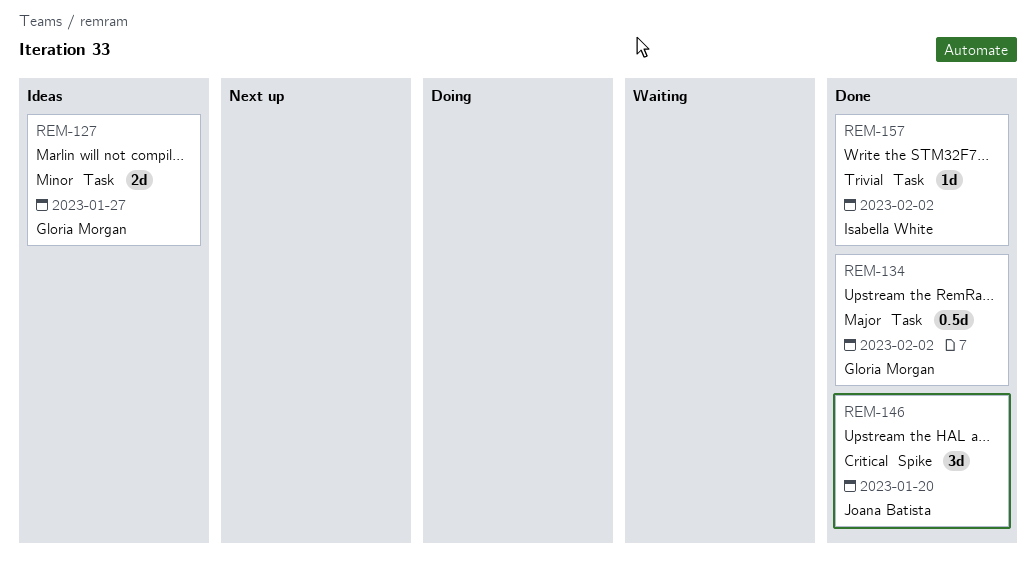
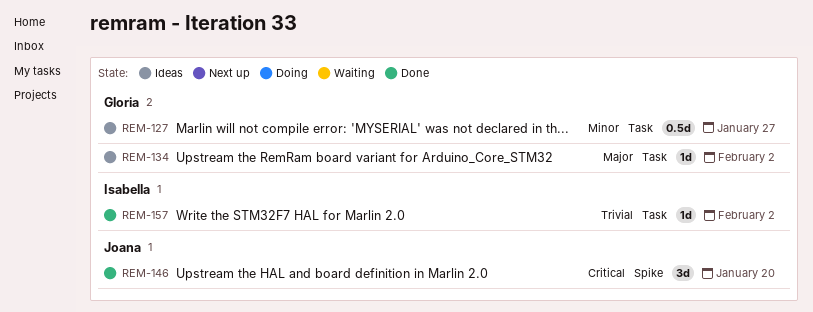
REM-127, estimate: 2d -> 0.5d
REM-134, status: Done -> Ideas
REM-134, estimate: 0.5d -> 1d

